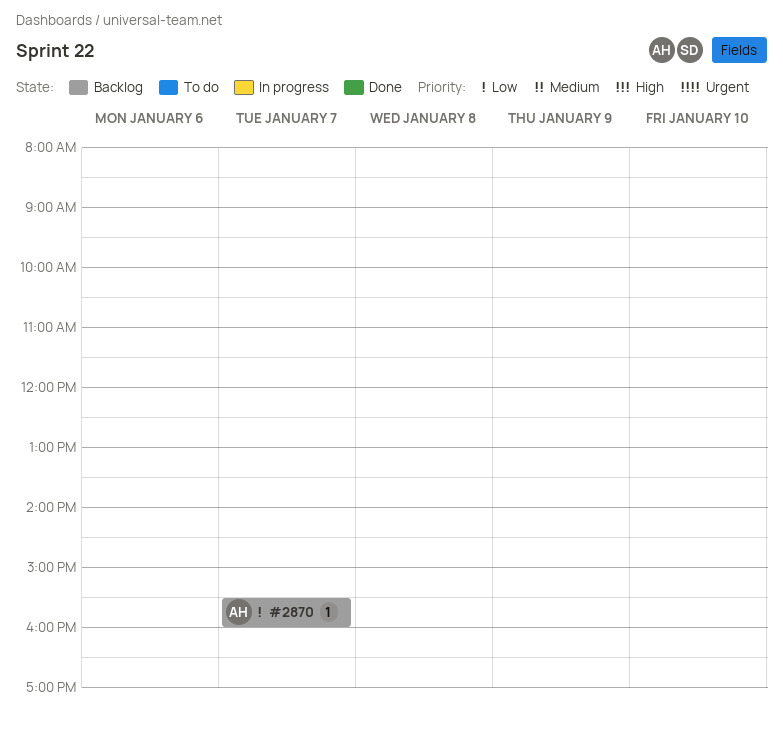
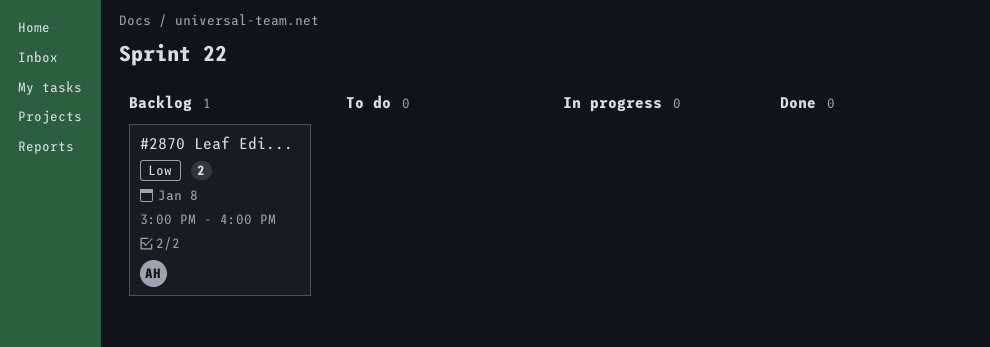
#2870, estimate: 1 -> 2
#2870, day: Jan 7 -> Jan 8
#2870, begins: 15:30 -> 15:00

